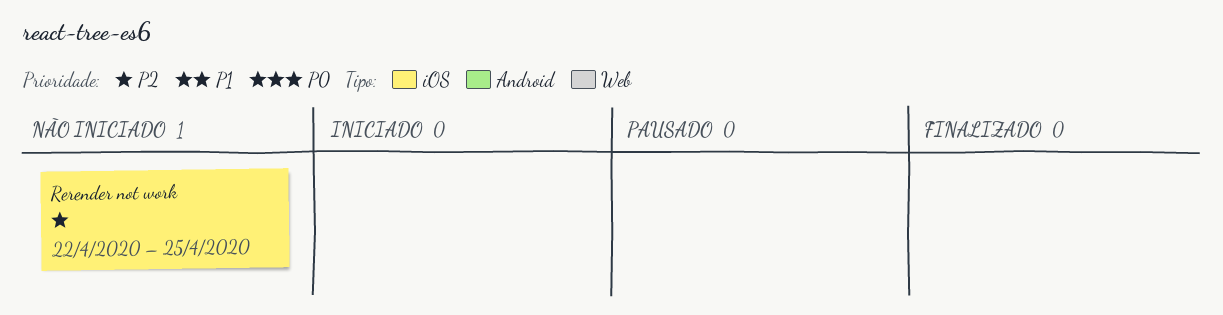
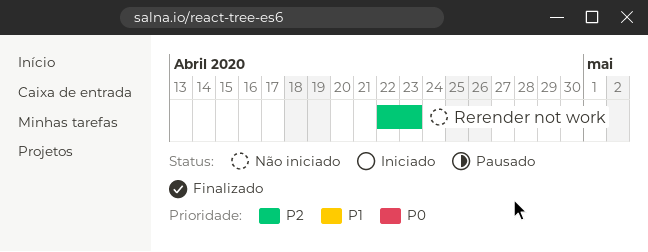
Rerender not work, due: Apr 25 -> Apr 23

